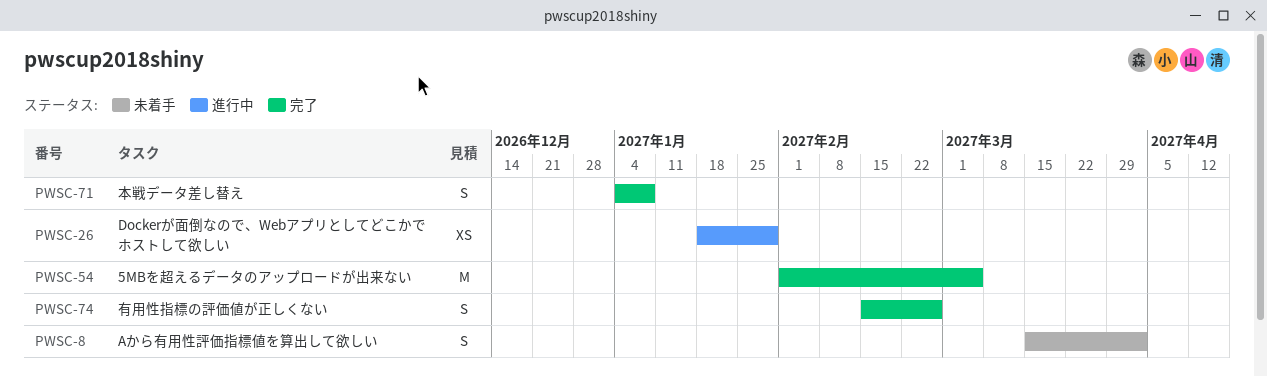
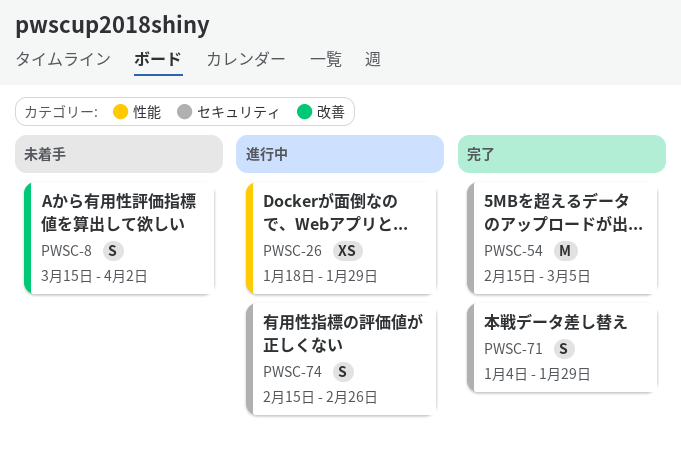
PWSC-54, start: Feb 1 -> Feb 15
PWSC-71, due: Jan 8 -> Jan 29
PWSC-74, status: 完了 -> 進行中

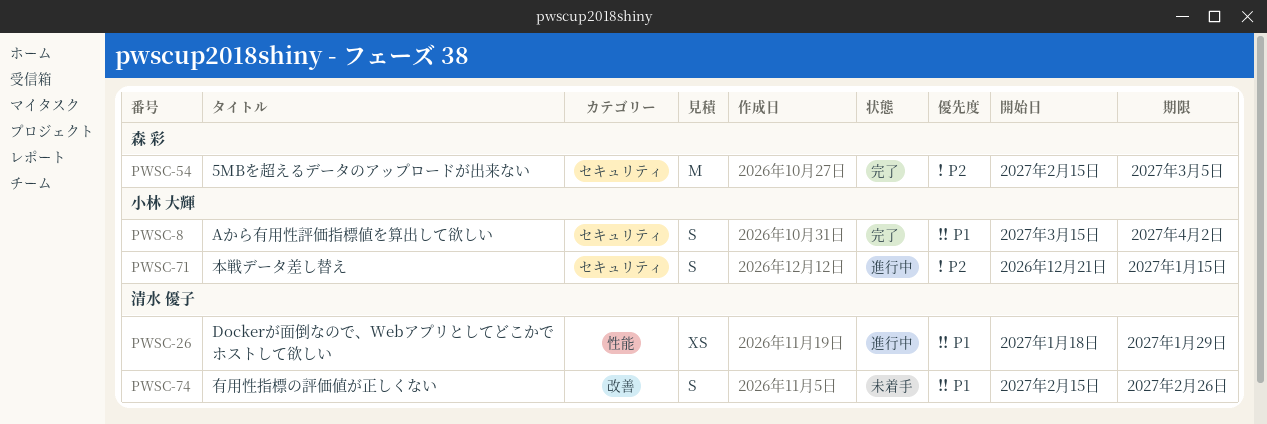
PWSC-8, status: 未着手 -> 完了
PWSC-8, label: 改善 -> セキュリティ
PWSC-71, status: 完了 -> 進行中
PWSC-71, start: Jan 4 -> Dec 21
PWSC-71, due: Jan 29 -> Jan 15
PWSC-74, status: 進行中 -> 未着手
PWSC-74, label: セキュリティ -> 改善

